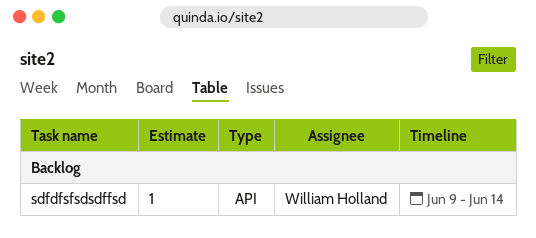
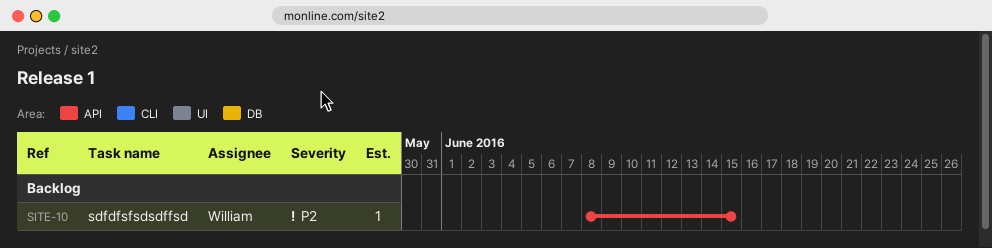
sdfdfsfsdsdffsd, start: Jun 9 -> Jun 8
sdfdfsfsdsdffsd, due: Jun 14 -> Jun 15

